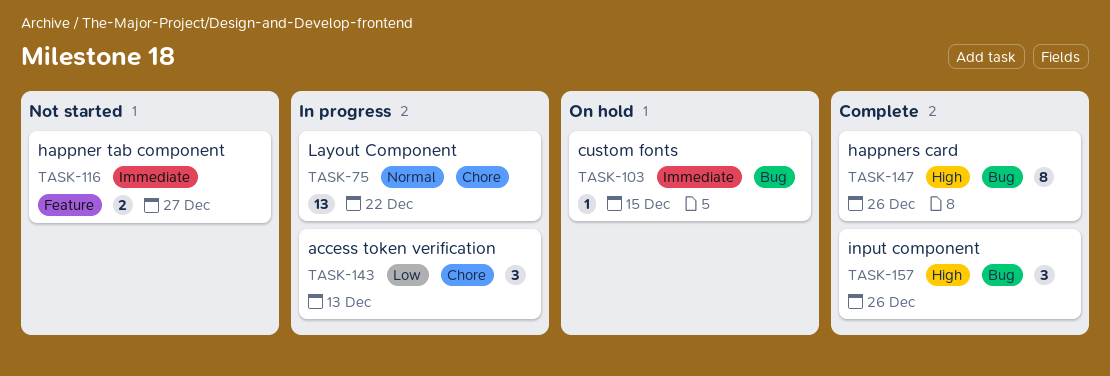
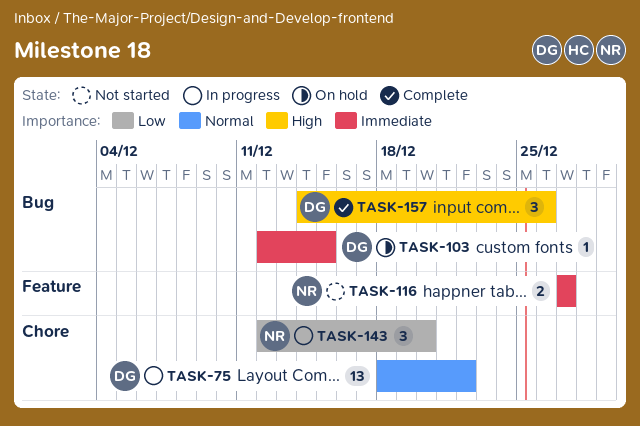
TASK-143, due: Dec 13 -> Dec 20
TASK-147: present -> none

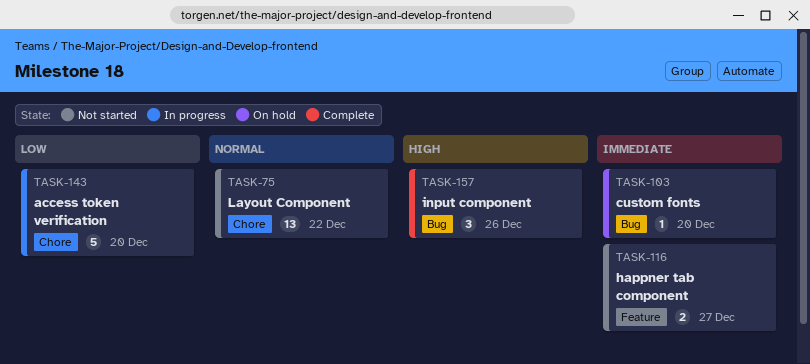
TASK-75, status: In progress -> Not started
TASK-103, due: Dec 15 -> Dec 20
TASK-143, estimate: 3 -> 5

